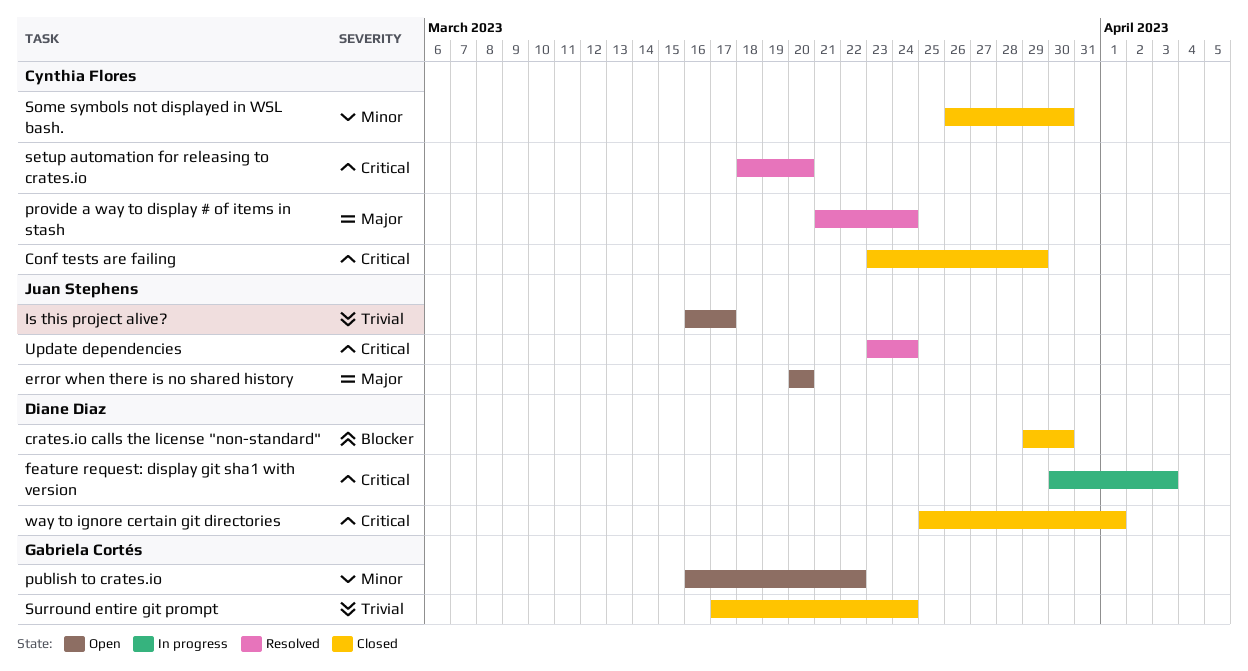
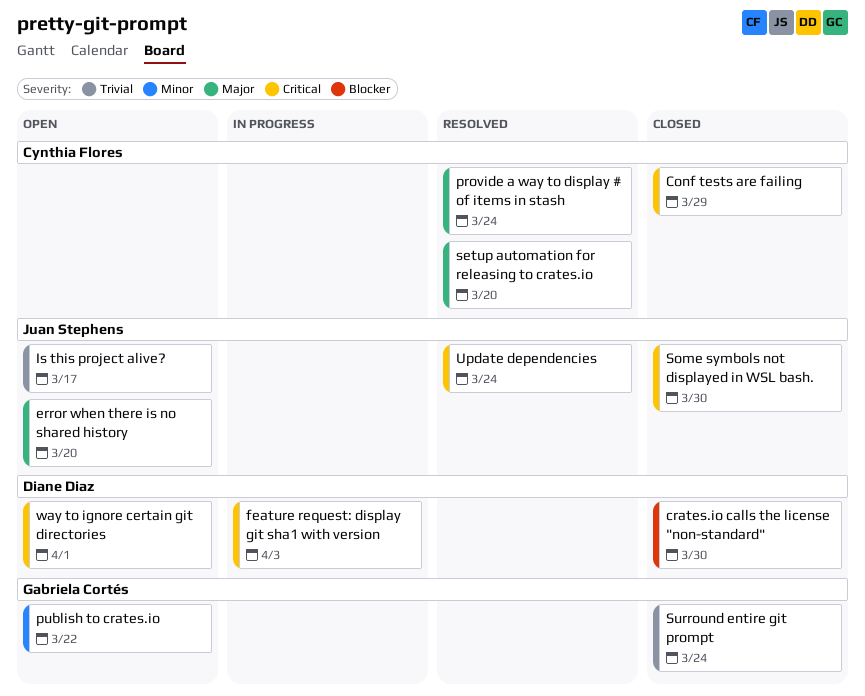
setup automation for releasing to crates.io, priority: Critical -> Major
Some symbols not displayed in WSL bash., owner: Cynthia Flores -> Juan Stephens
Some symbols not displayed in WSL bash., priority: Minor -> Critical
way to ignore certain git directories, status: Closed -> Open

